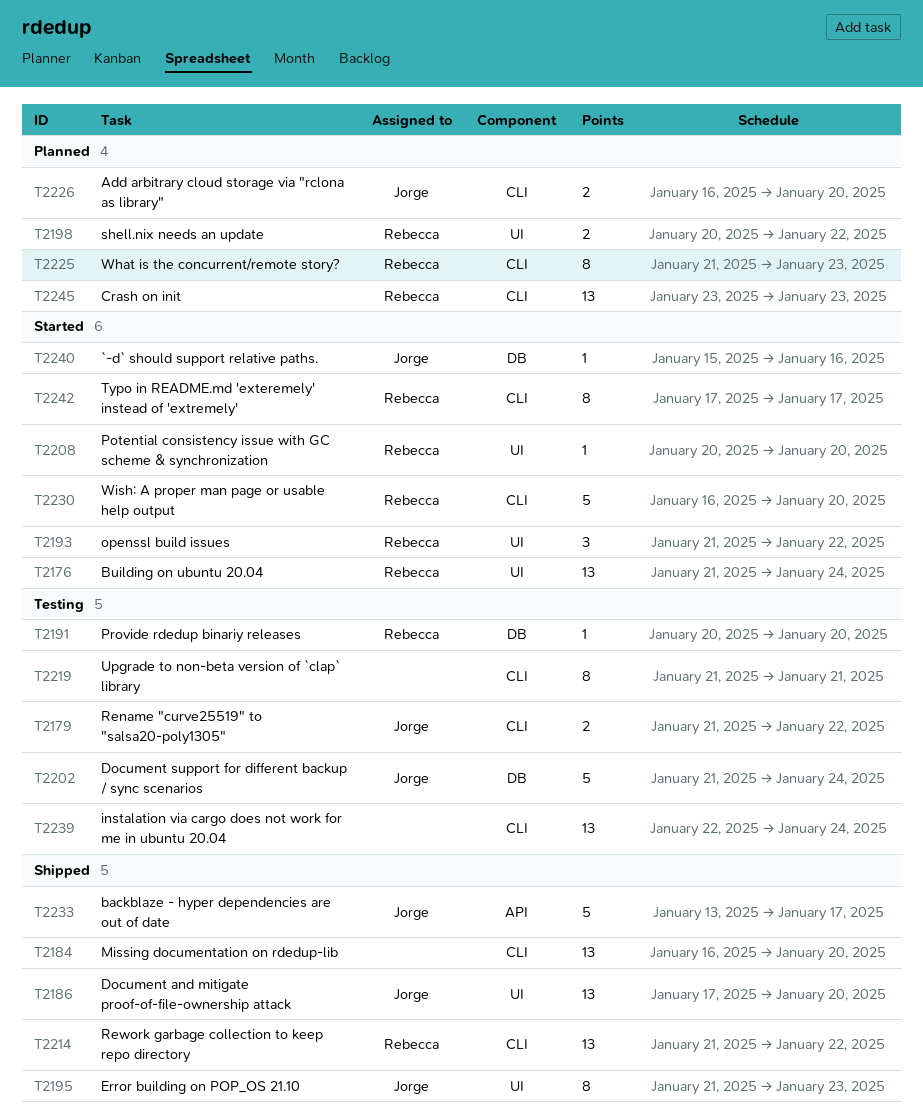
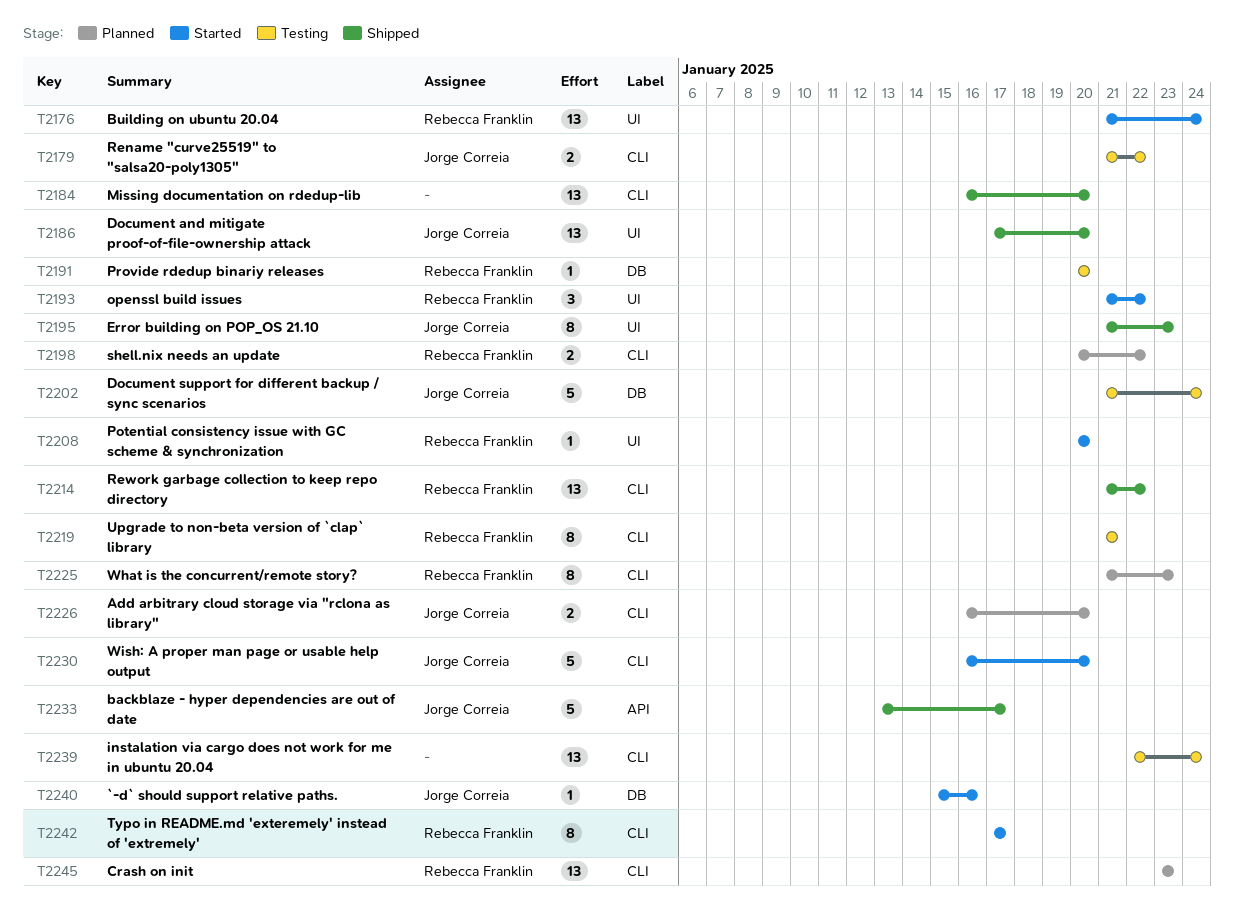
T2198, label: UI -> CLI
T2219, owner: none -> Rebecca Franklin
T2230, owner: Rebecca Franklin -> Jorge Correia

